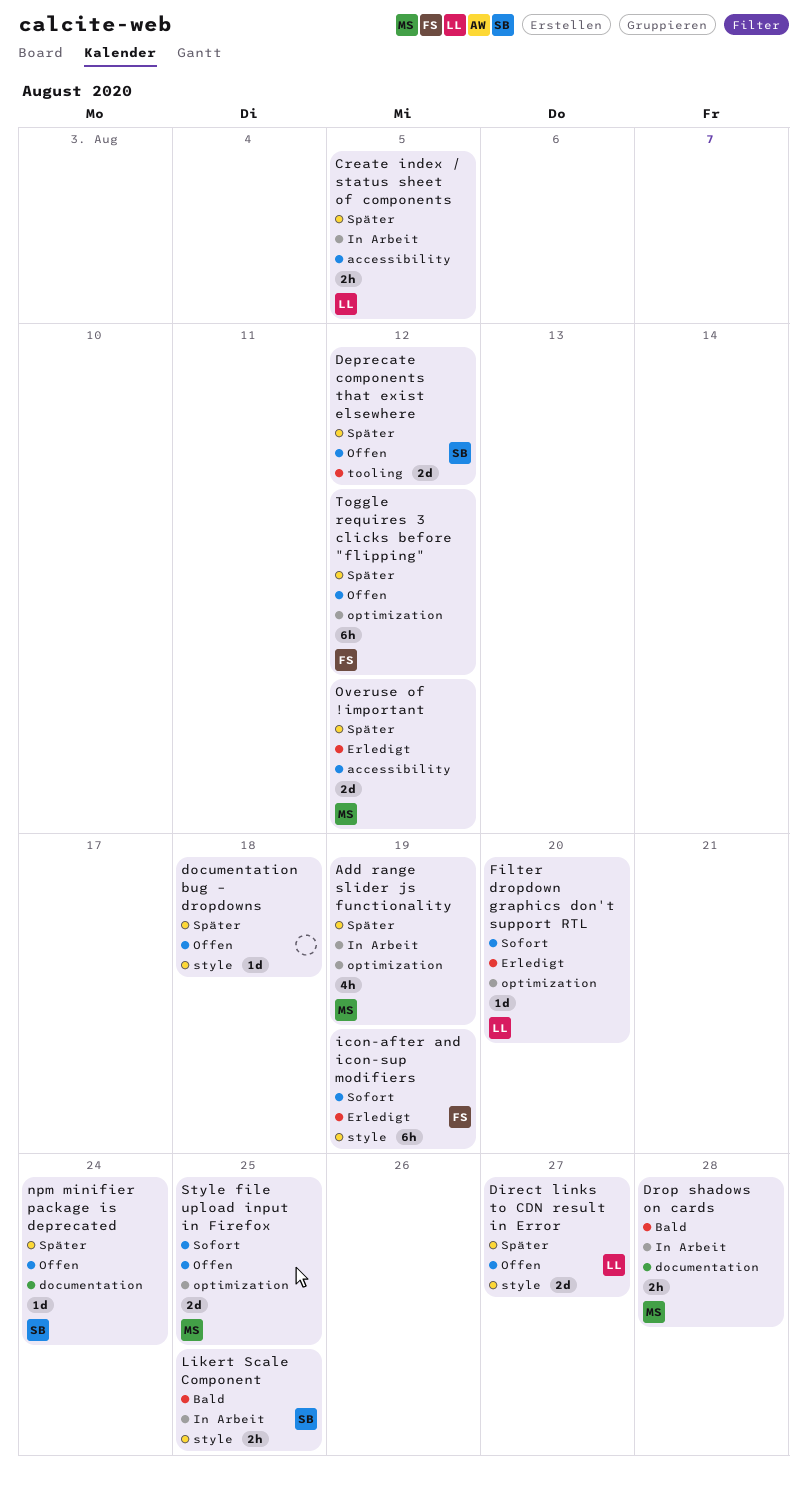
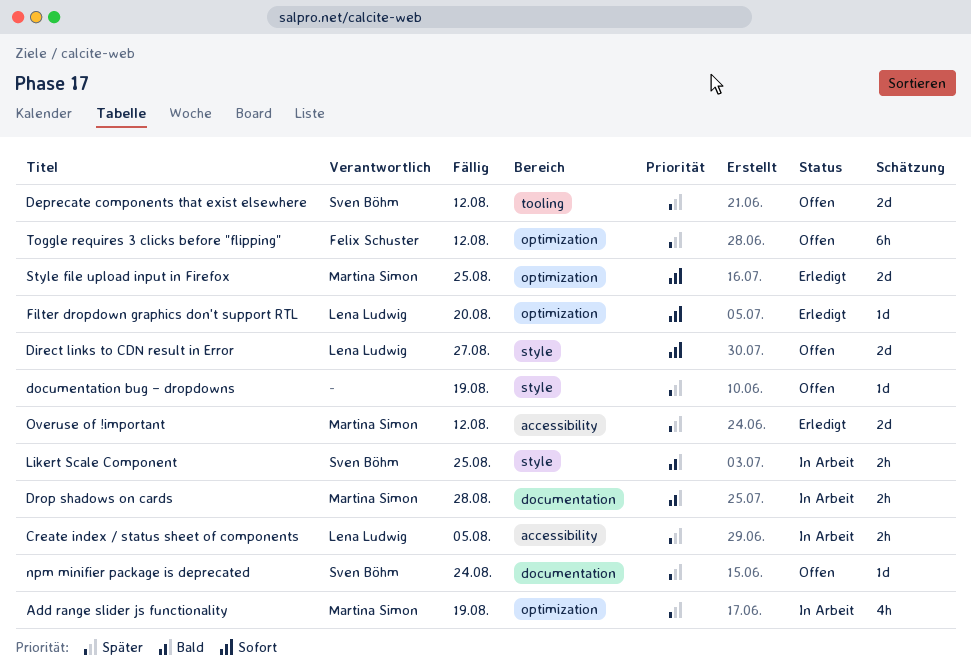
Direct links to CDN result in Error, priority: Später -> Sofort
documentation bug – dropdowns, due: Aug 18 -> Aug 19
icon-after and icon-sup modifiers: present -> none
Style file upload input in Firefox, status: Offen -> Erledigt

